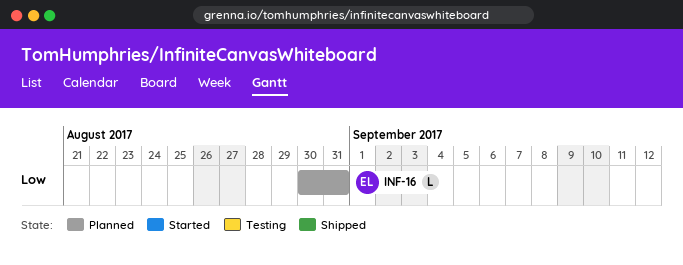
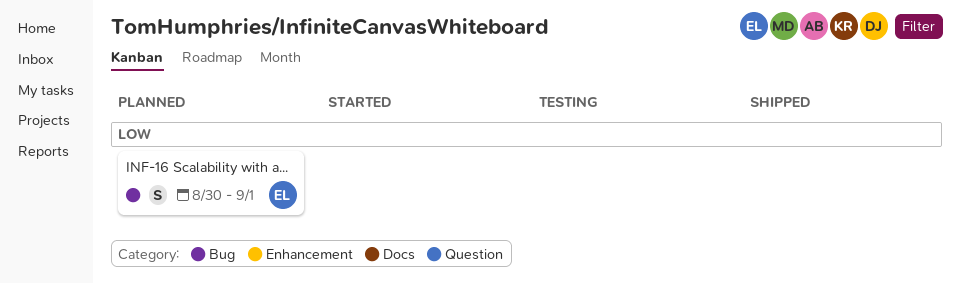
INF-16, estimate: L -> S
INF-16, due: Aug 31 -> Sep 1

